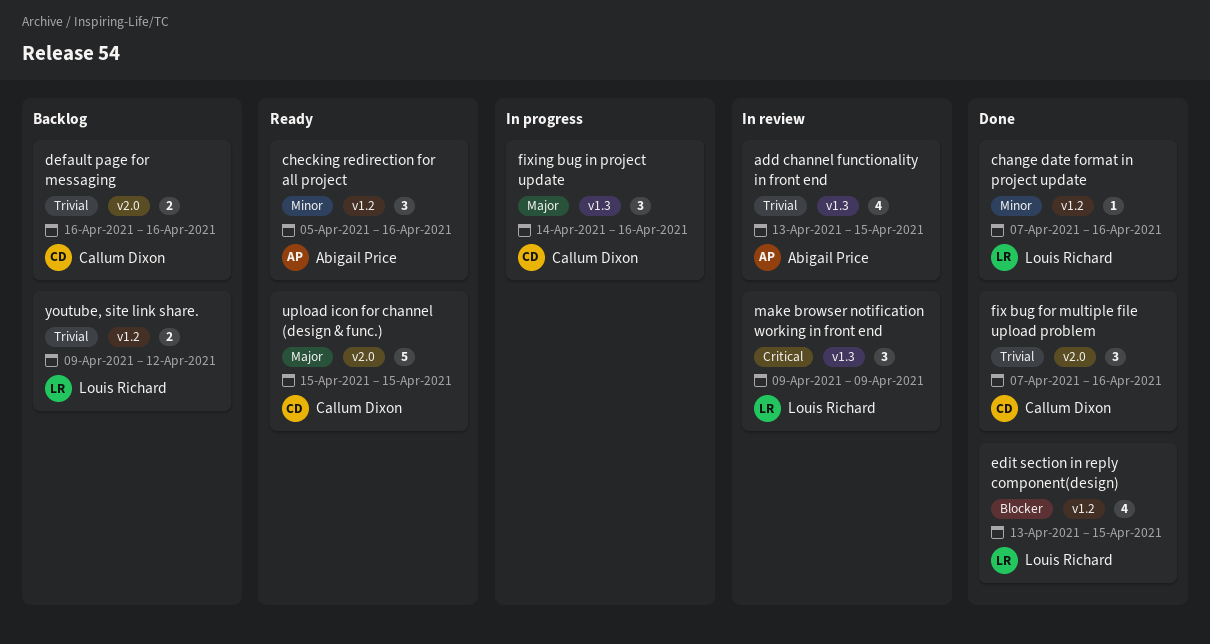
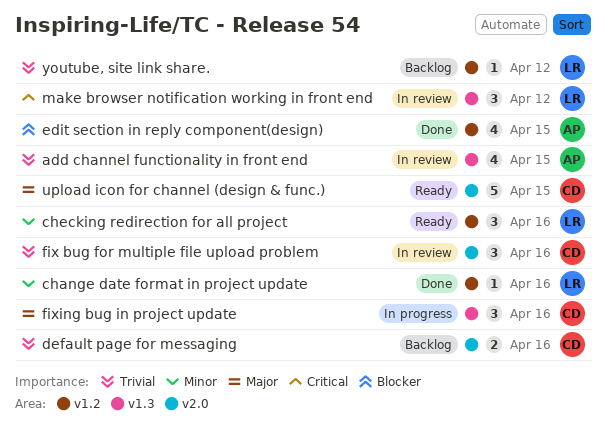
checking redirection for all project, owner: Abigail Price -> Louis Richard
edit section in reply component(design), owner: Louis Richard -> Abigail Price
fix bug for multiple file upload problem, status: Done -> In review
make browser notification working in front end, due: Apr 9 -> Apr 12
youtube, site link share., estimate: 2 -> 1

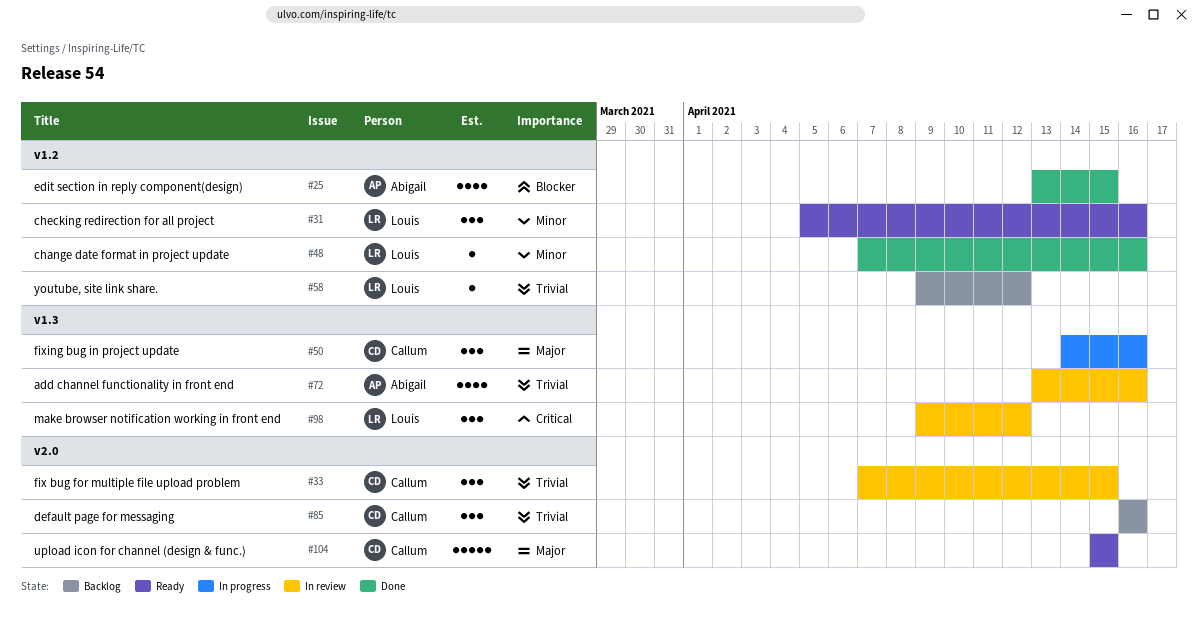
add channel functionality in front end, due: Apr 15 -> Apr 16
default page for messaging, estimate: 2 -> 3
fix bug for multiple file upload problem, due: Apr 16 -> Apr 15

